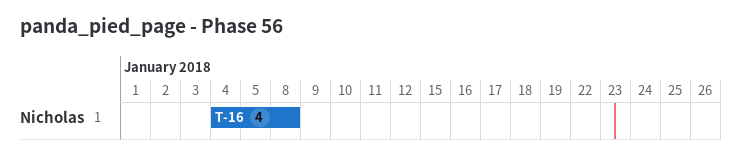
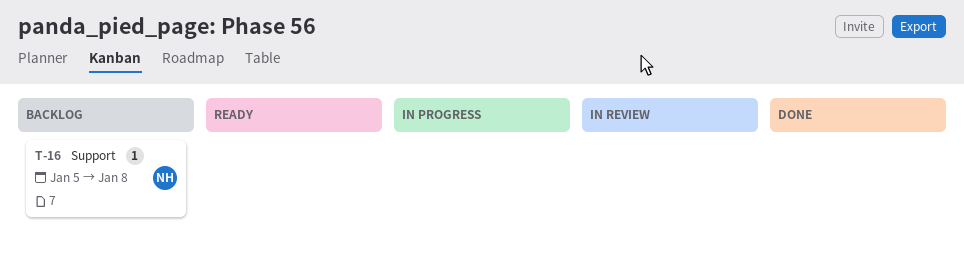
T-16, estimate: 4 -> 1
T-16, start: Jan 4 -> Jan 5

